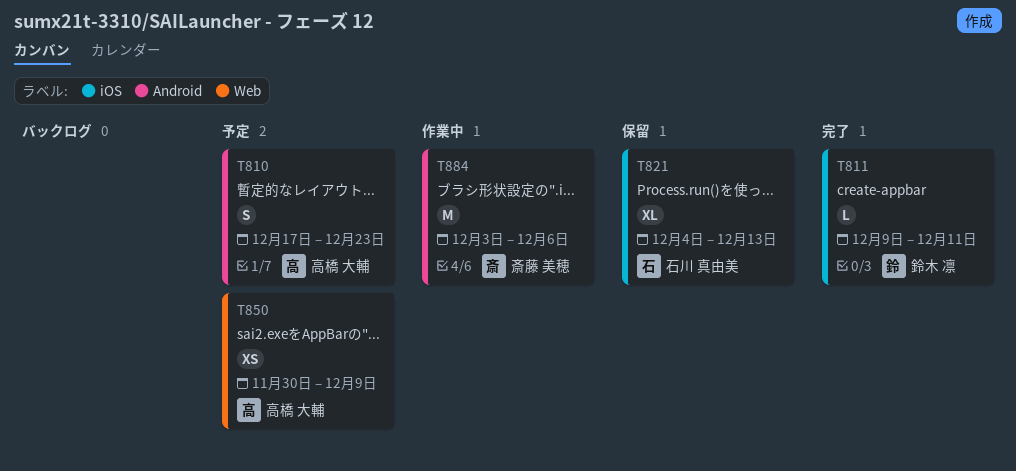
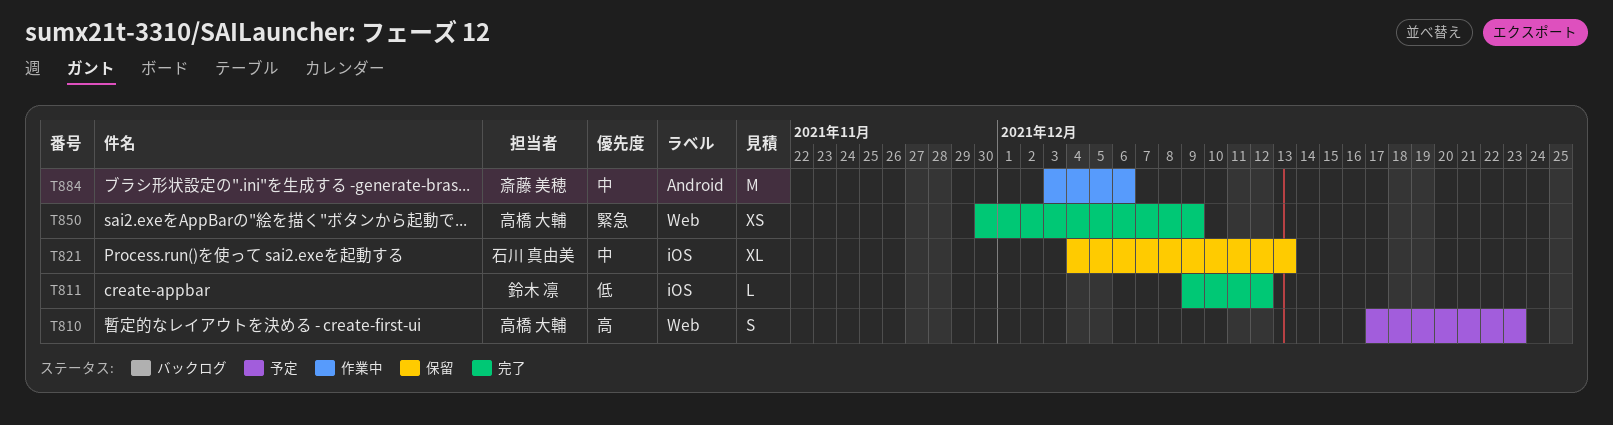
T810, label: Android -> Web
T811, due: Dec 11 -> Dec 12
T850, status: 予定 -> 完了

